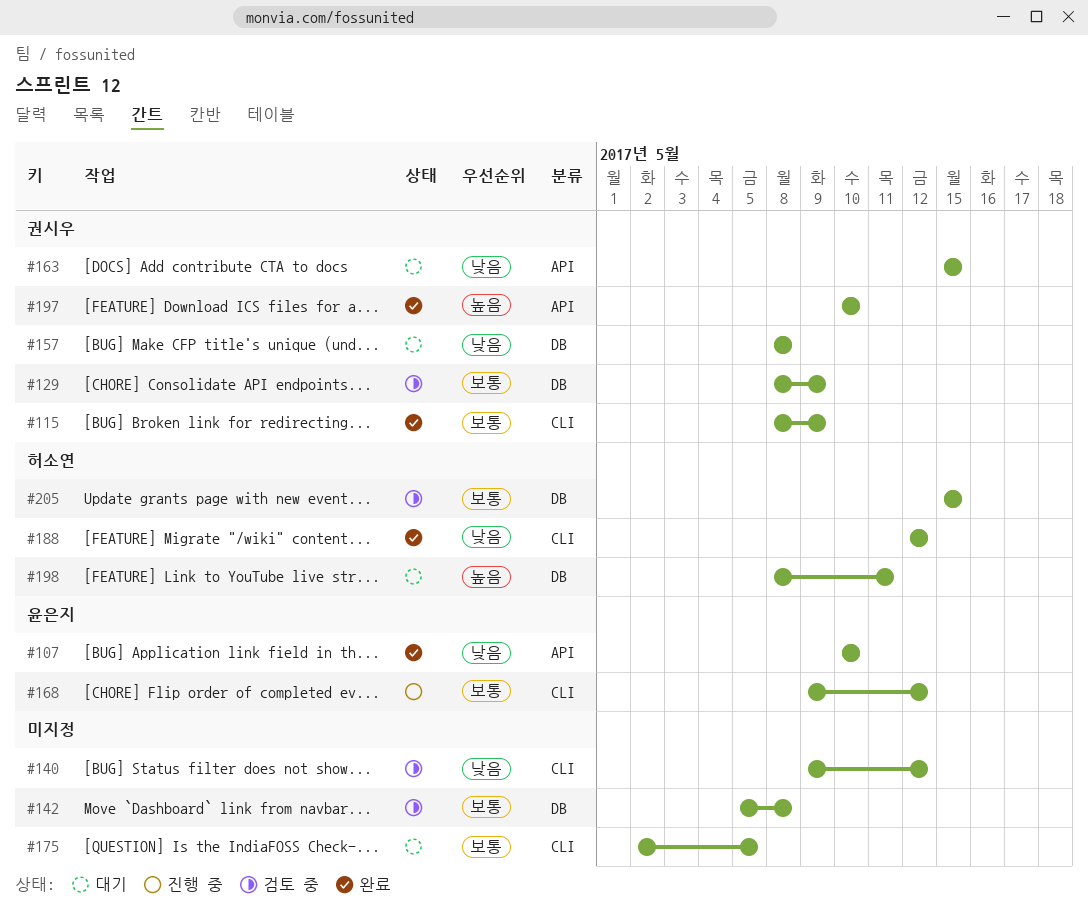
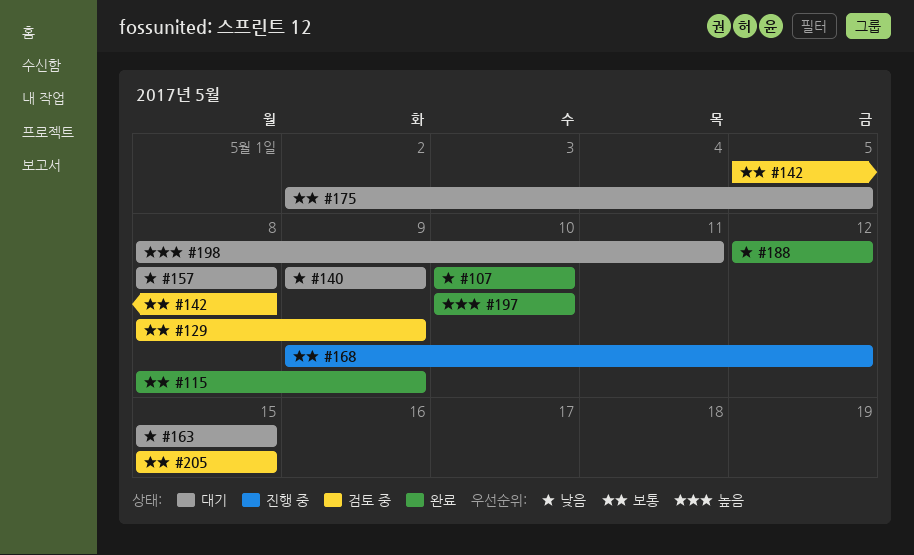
#140, status: 검토 중 -> 대기
#140, due: May 12 -> May 9

